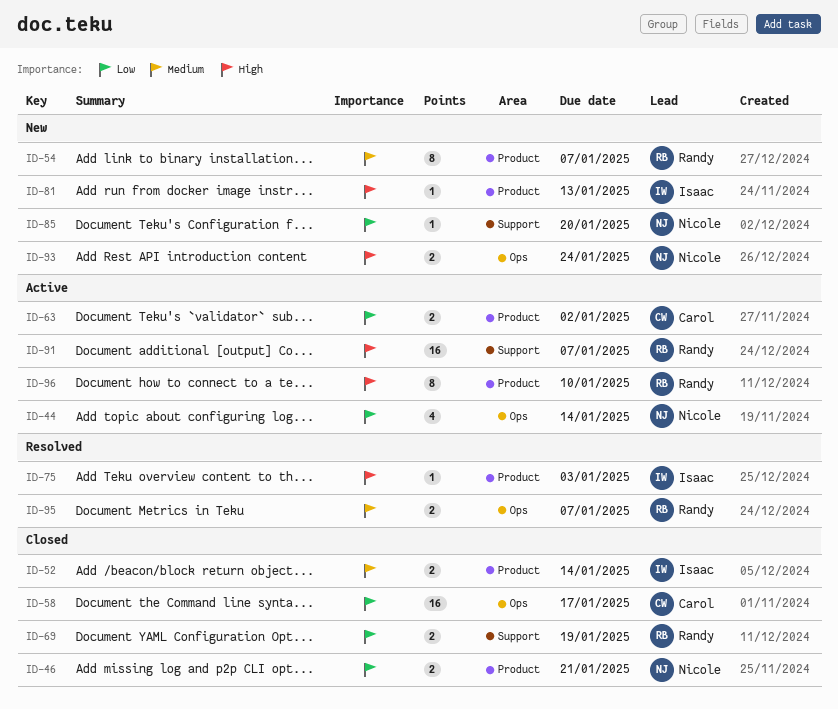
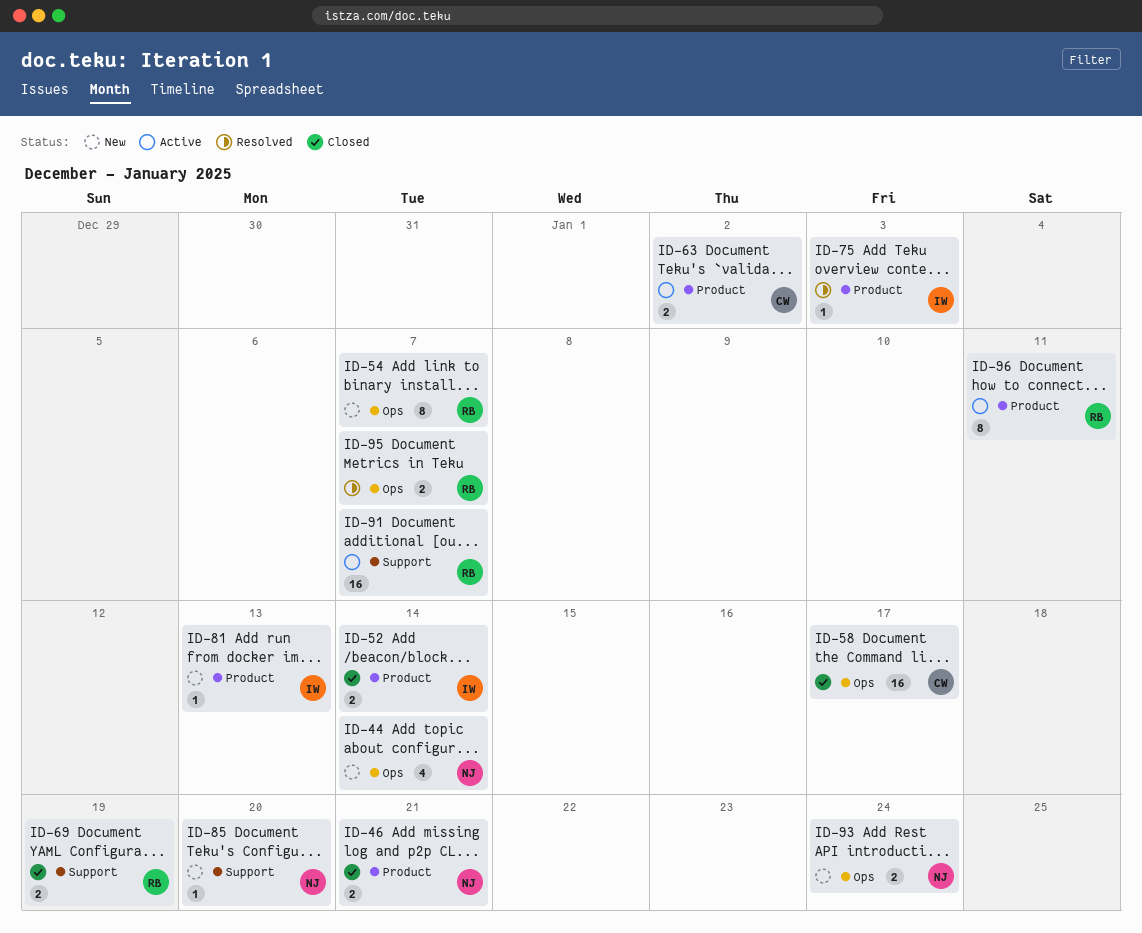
ID-44, status: Active -> New
ID-54, label: Product -> Ops
ID-96, due: Jan 10 -> Jan 11

